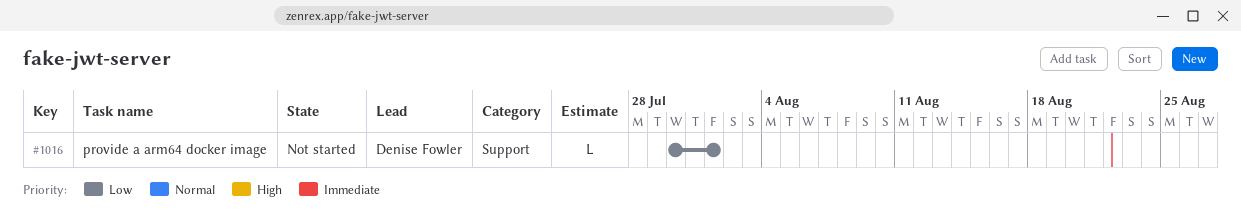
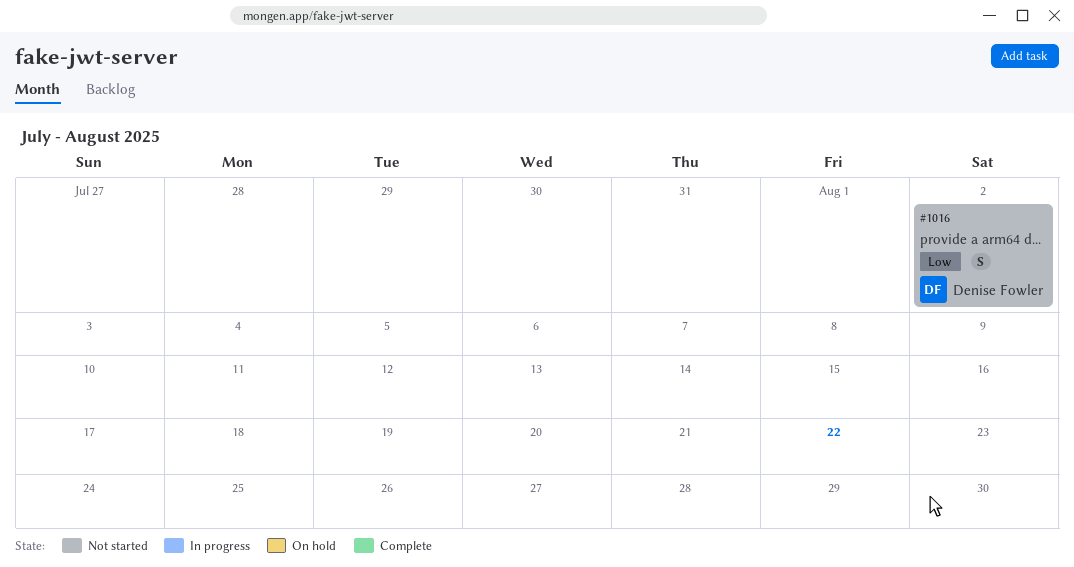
#1016, estimate: L -> S
#1016, due: Aug 1 -> Aug 2

